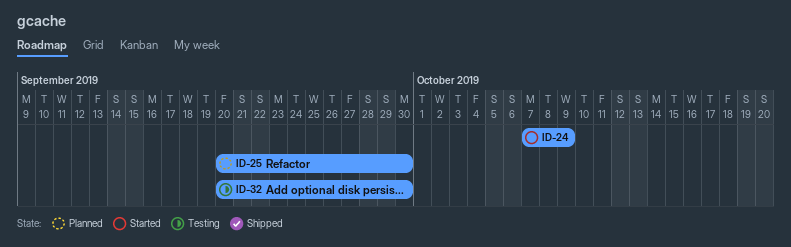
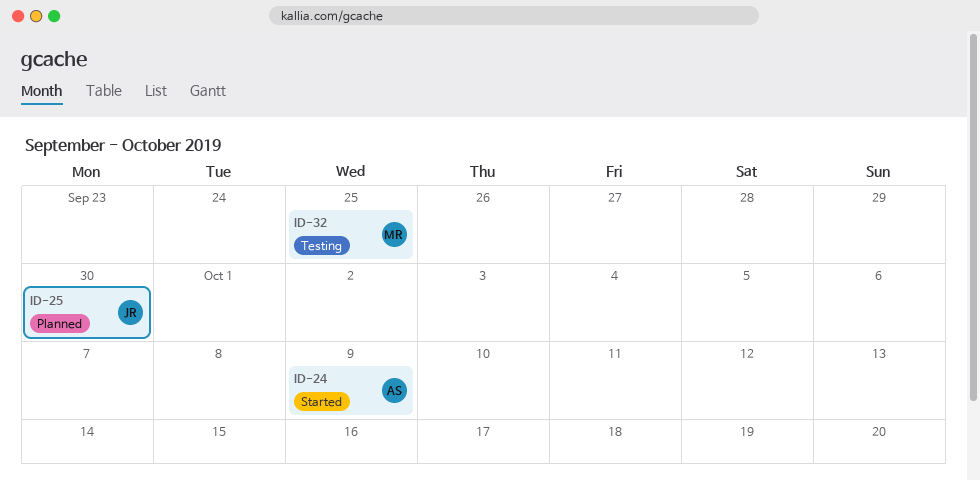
ID-32, due: Sep 30 -> Sep 25

